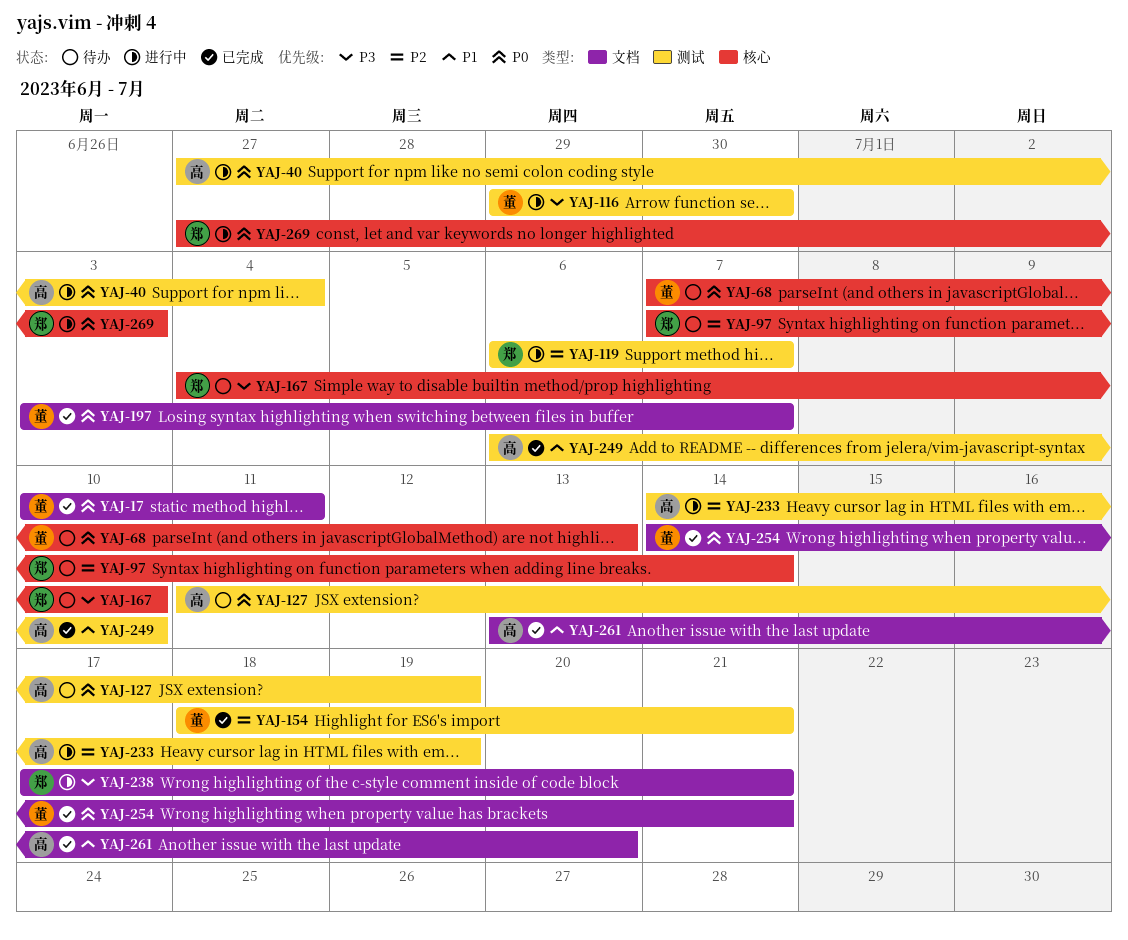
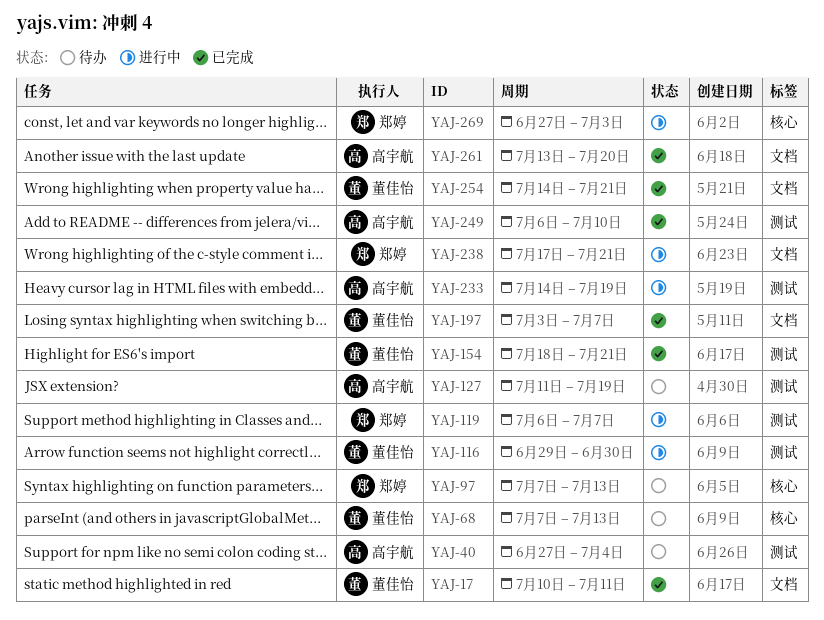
YAJ-40, status: 进行中 -> 待办
YAJ-97, due: Jul 14 -> Jul 13
YAJ-167: present -> none

